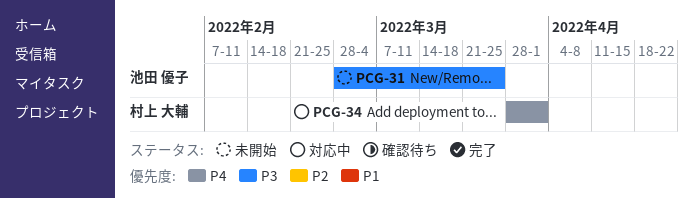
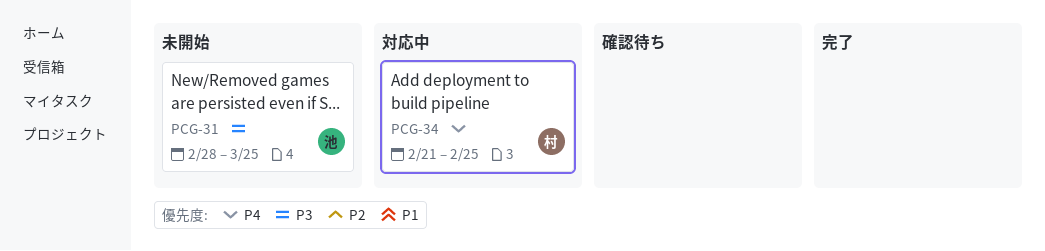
PCG-34, start: Mar 28 -> Feb 21
PCG-34, due: Apr 1 -> Feb 25

